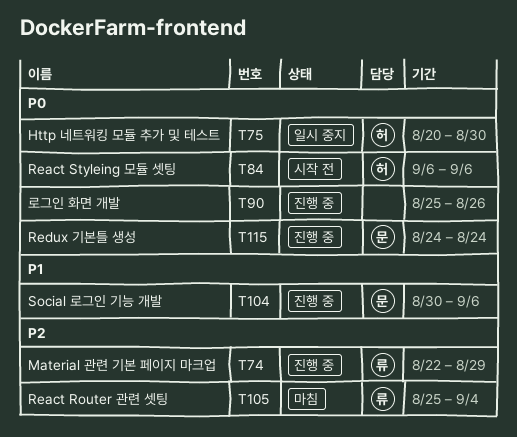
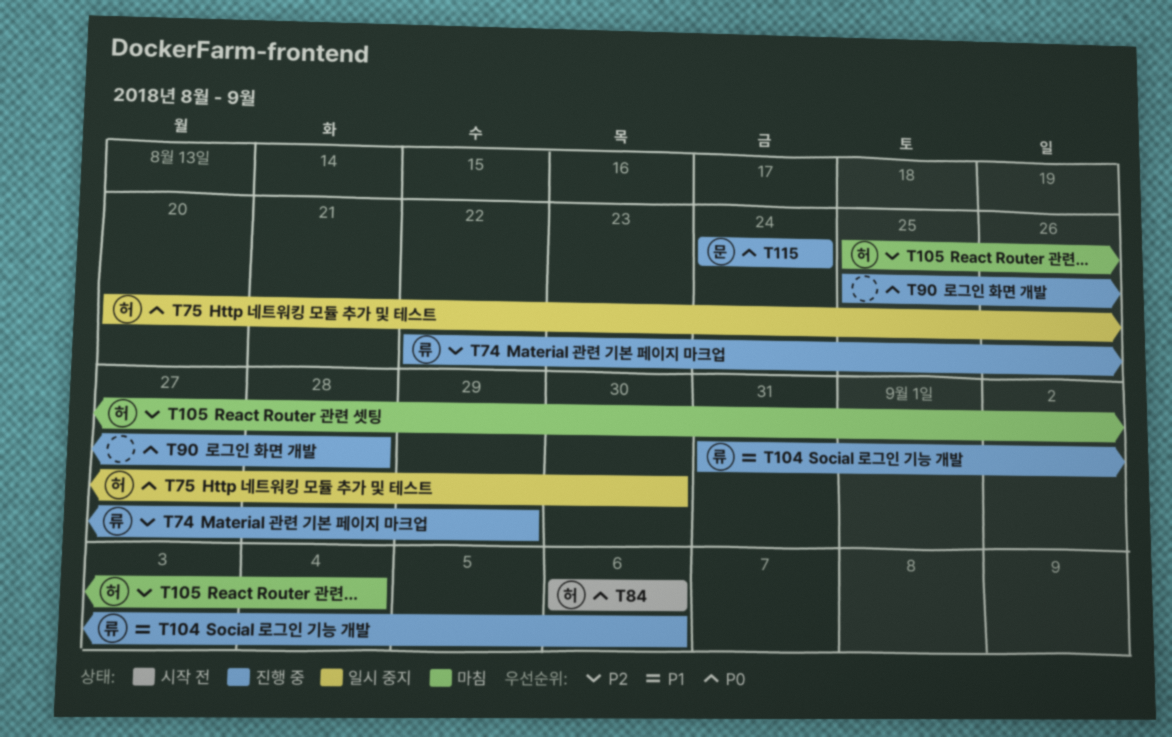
T90, due: Aug 26 -> Aug 28
T104, owner: 문 -> 류
T104, start: Aug 30 -> Aug 31
T105, owner: 류 -> 허

